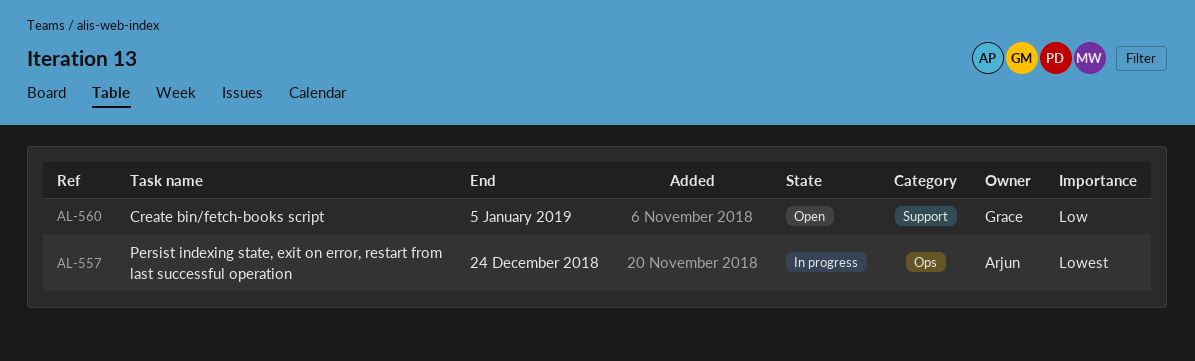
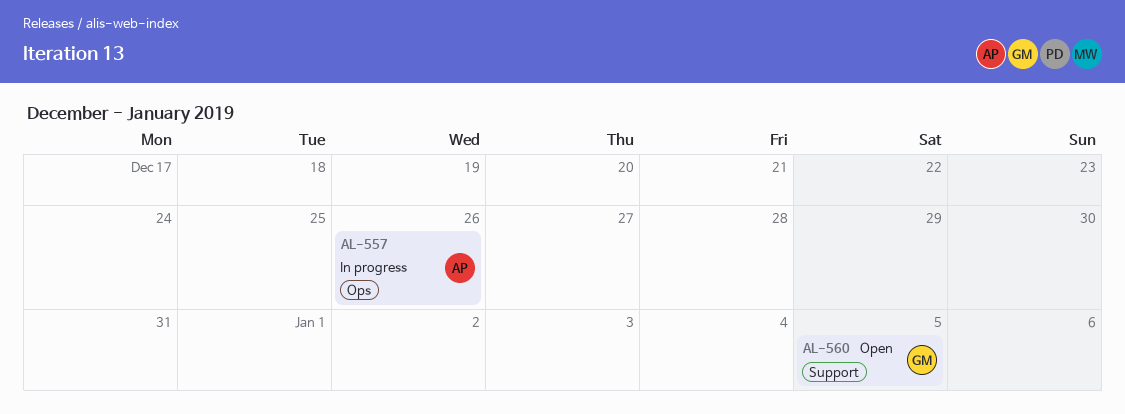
AL-557, due: Dec 24 -> Dec 26

